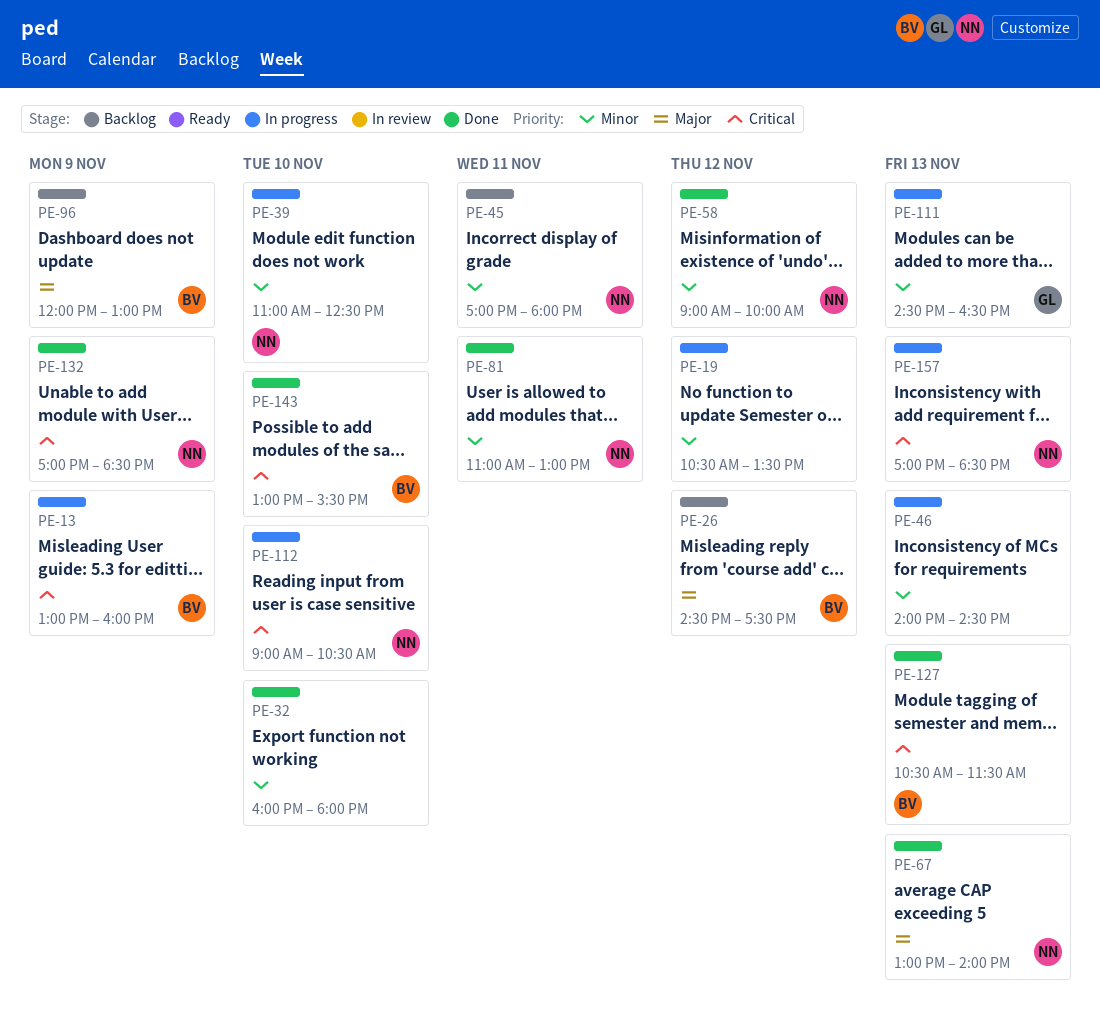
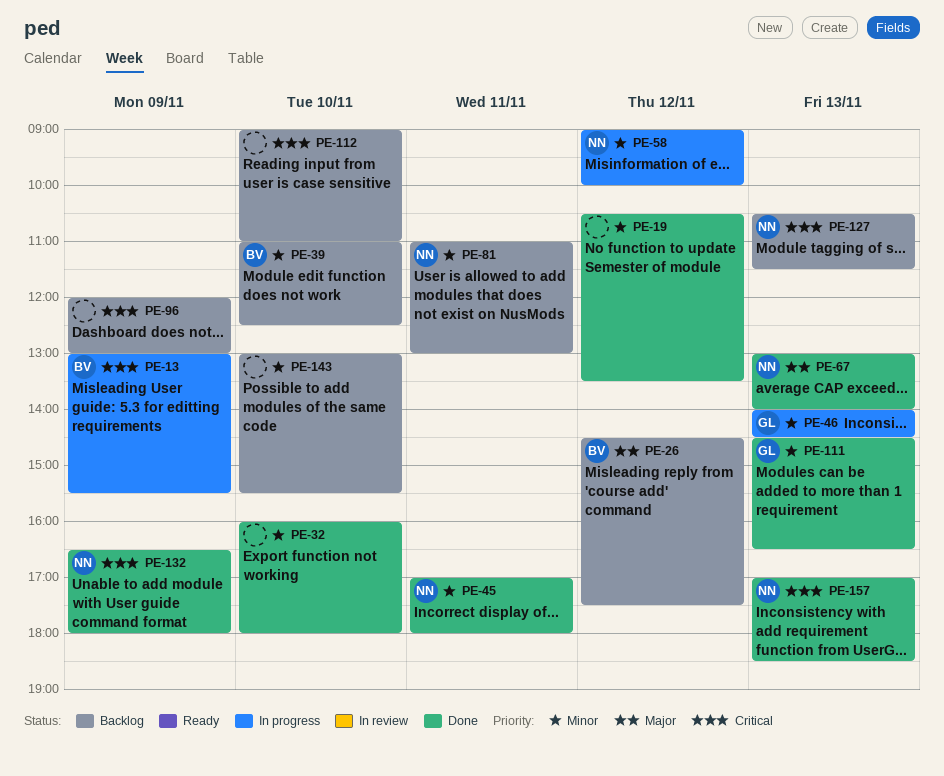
PE-13, ends: 16:00 -> 15:30
PE-19, status: In progress -> Done
PE-39, status: In progress -> Backlog
PE-39, owner: NN -> BV
PE-45, status: Backlog -> Done
PE-46, owner: none -> GL
PE-58, status: Done -> In progress
PE-81, status: Done -> Backlog
PE-96, owner: BV -> none
PE-96, priority: Major -> Critical
PE-111, status: In progress -> Done
PE-112, status: In progress -> Backlog
PE-112, owner: NN -> none
PE-112, ends: 10:30 -> 11:00
PE-127, status: Done -> Backlog
PE-127, owner: BV -> NN
PE-132, begins: 17:00 -> 16:30
PE-132, ends: 18:30 -> 18:00
PE-143, status: Done -> Backlog
PE-143, owner: BV -> none
PE-143, priority: Critical -> Minor
PE-157, status: In progress -> Done

